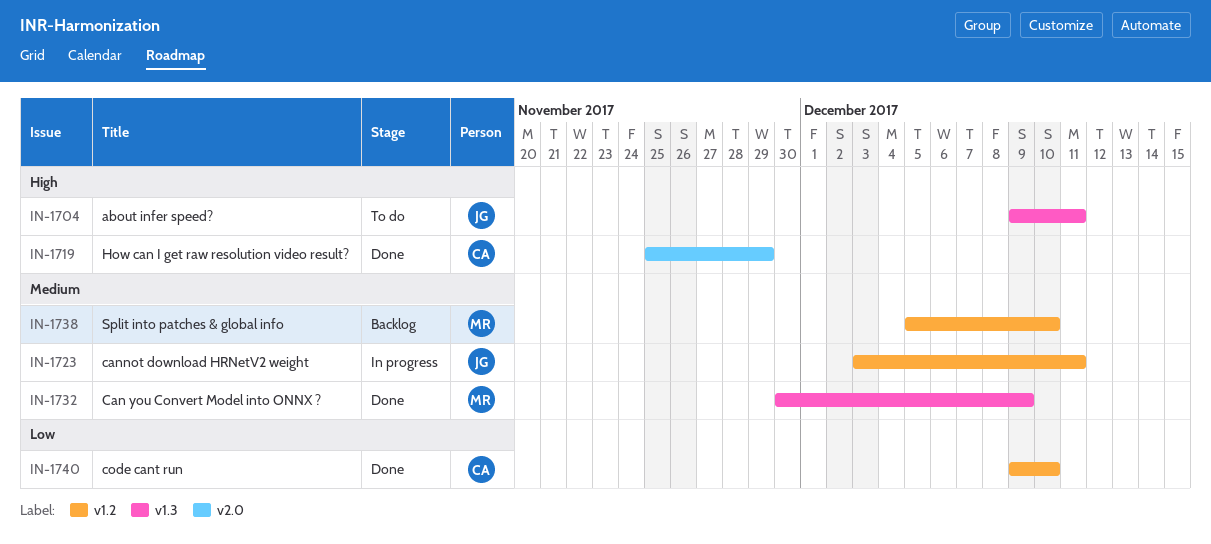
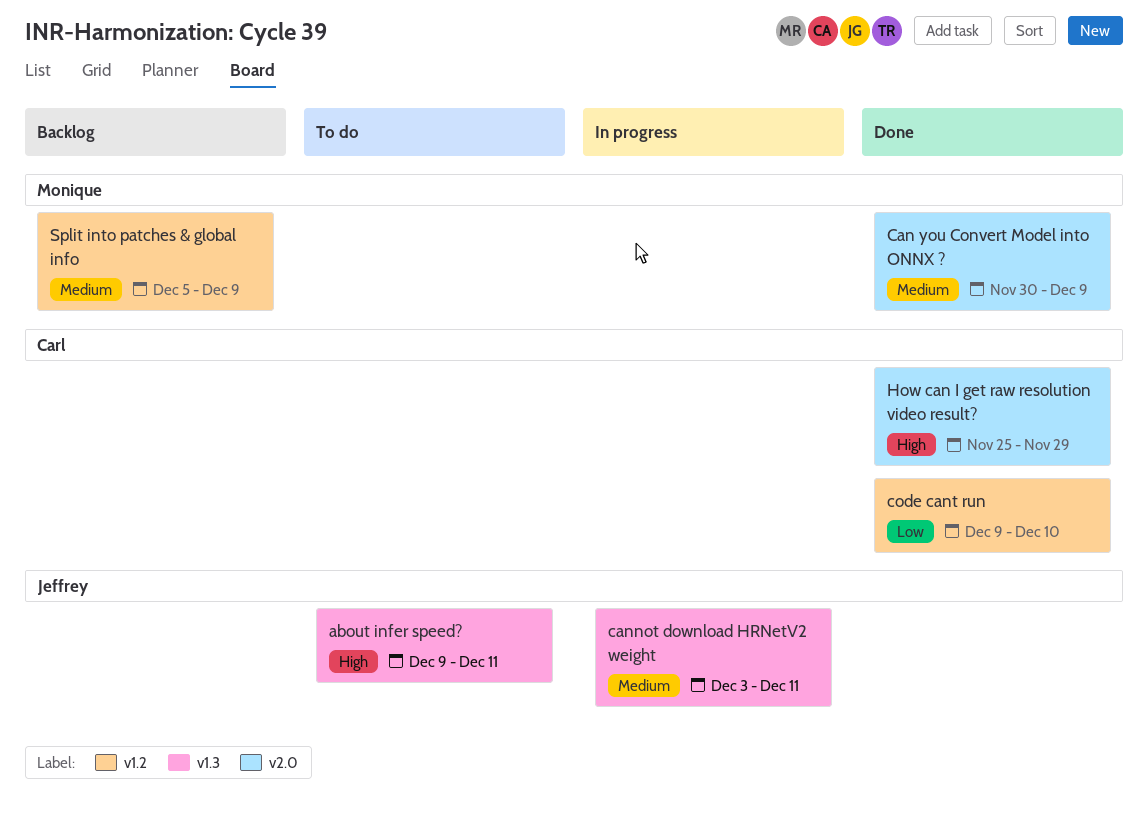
Can you Convert Model into ONNX ?, label: v1.3 -> v2.0
cannot download HRNetV2 weight, label: v1.2 -> v1.3
Split into patches & global info, due: Dec 10 -> Dec 9

